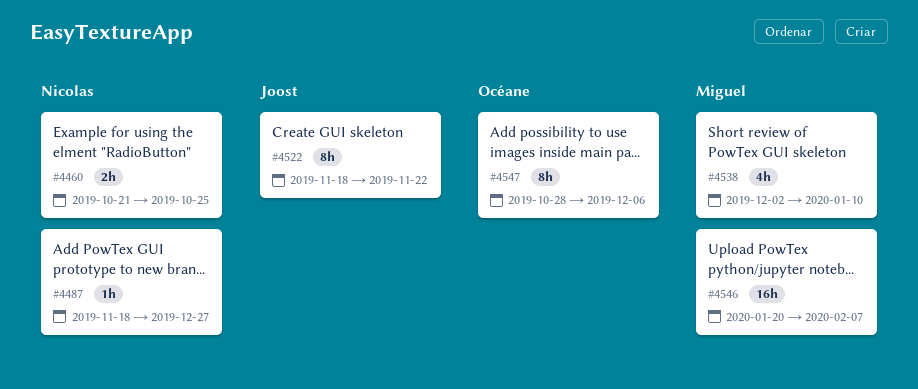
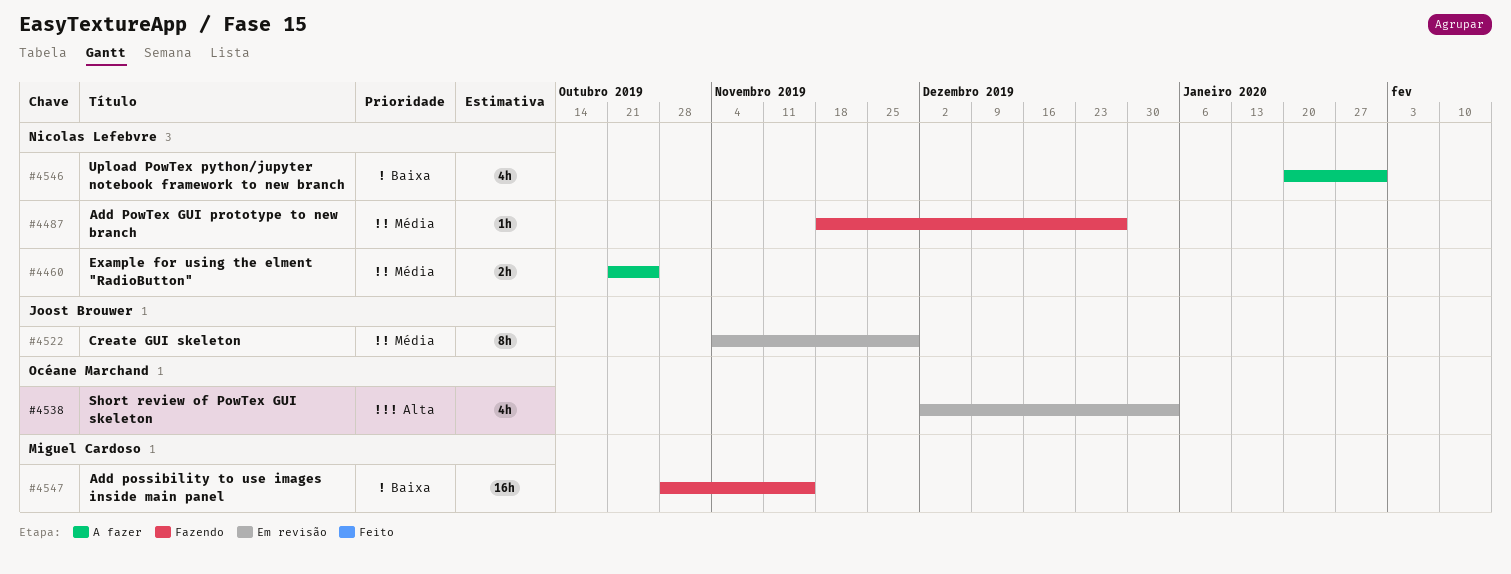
#4522, start: Nov 18 -> Nov 4
#4522, due: Nov 22 -> Nov 29
#4538, owner: Miguel Cardoso -> Océane Marchand
#4538, due: Jan 10 -> Jan 3
#4546, owner: Miguel Cardoso -> Nicolas Lefebvre
#4546, estimate: 16h -> 4h
#4546, due: Feb 7 -> Jan 31
#4547, owner: Océane Marchand -> Miguel Cardoso
#4547, estimate: 8h -> 16h
#4547, due: Dec 6 -> Nov 15

